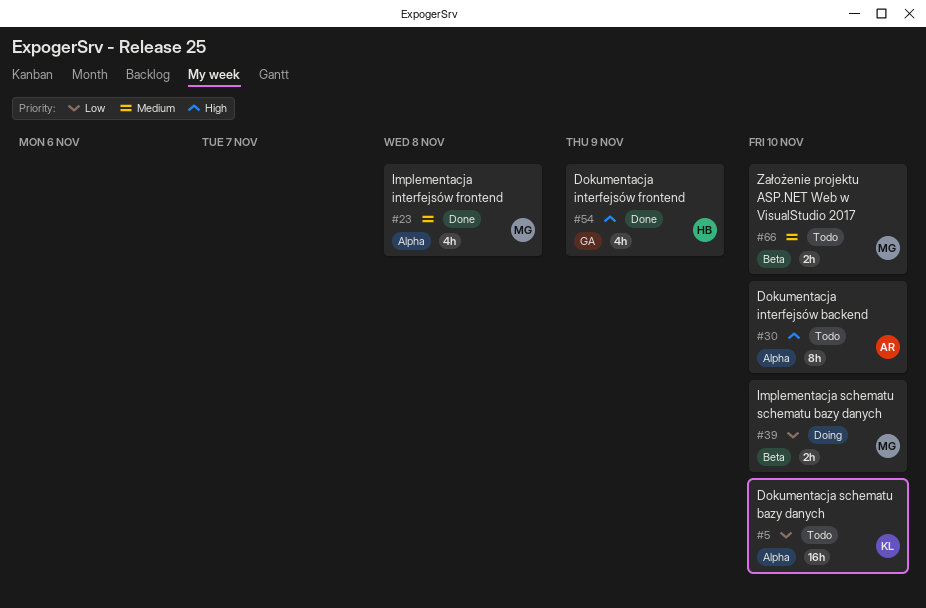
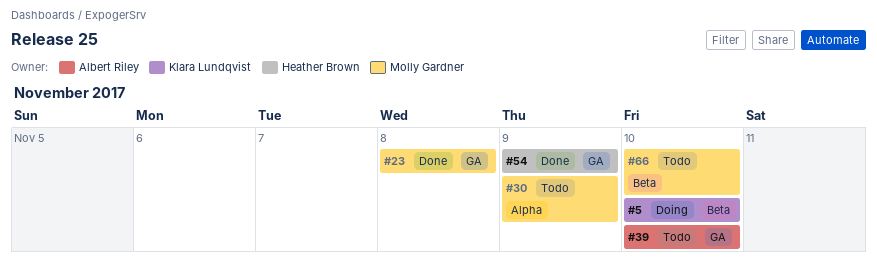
#5, status: Todo -> Doing
#5, label: Alpha -> Beta
#23, label: Alpha -> GA
#30, owner: Albert Riley -> Molly Gardner
#30, due: Nov 10 -> Nov 9
#39, status: Doing -> Todo
#39, owner: Molly Gardner -> Albert Riley
#39, label: Beta -> GA

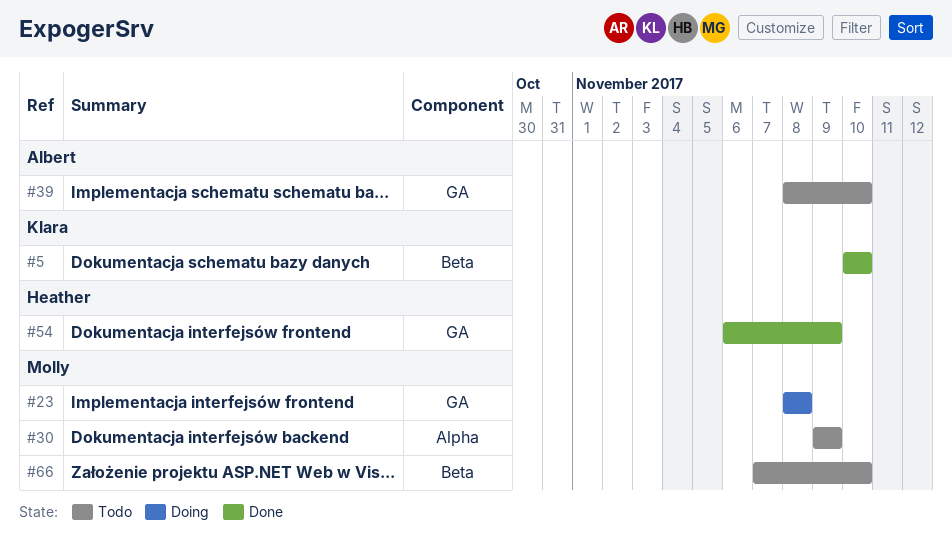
#5, status: Doing -> Done
#23, status: Done -> Doing

